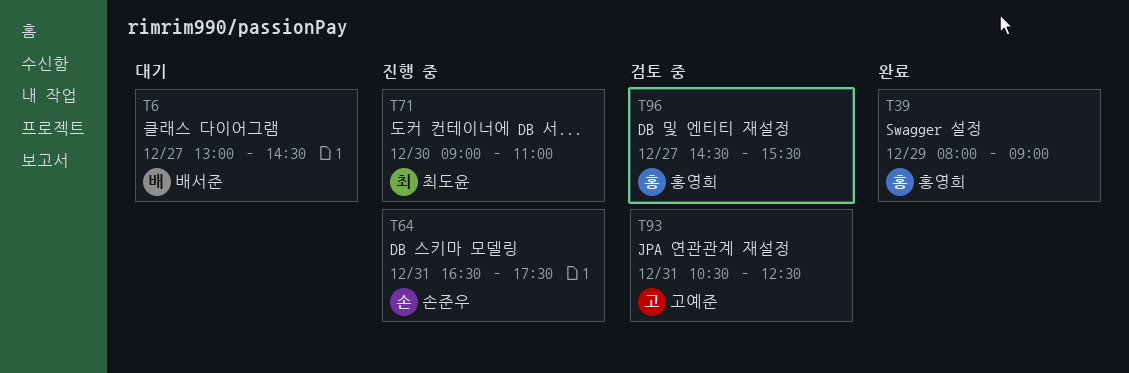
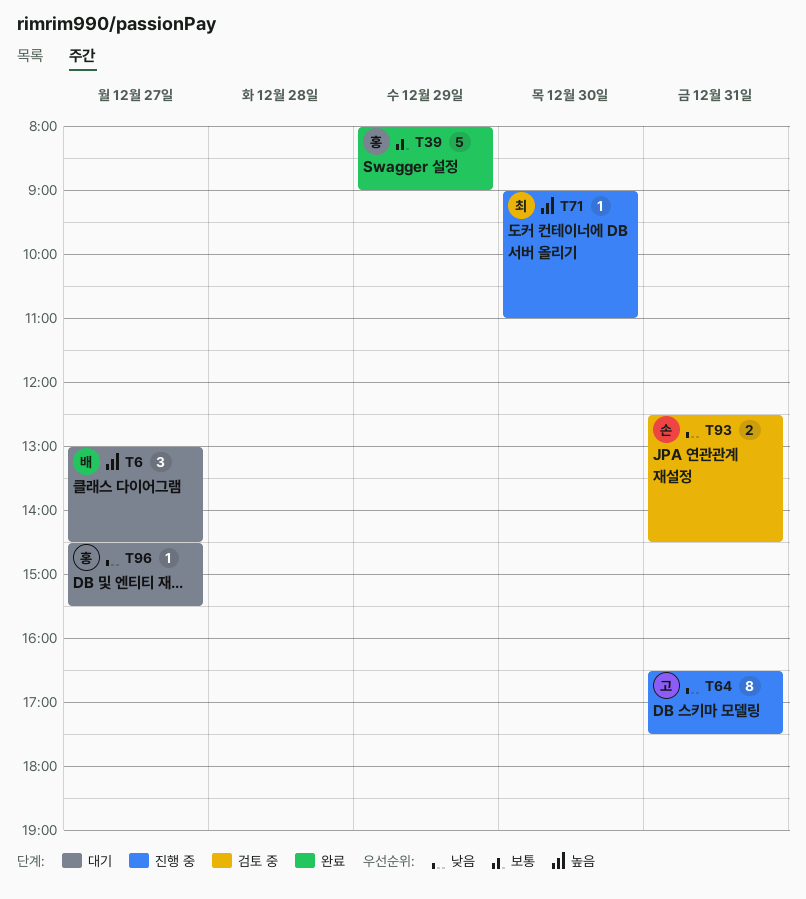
T64, owner: 손준우 -> 고예준
T93, owner: 고예준 -> 손준우
T93, begins: 10:30 -> 12:30
T93, ends: 12:30 -> 14:30
T96, status: 검토 중 -> 대기

